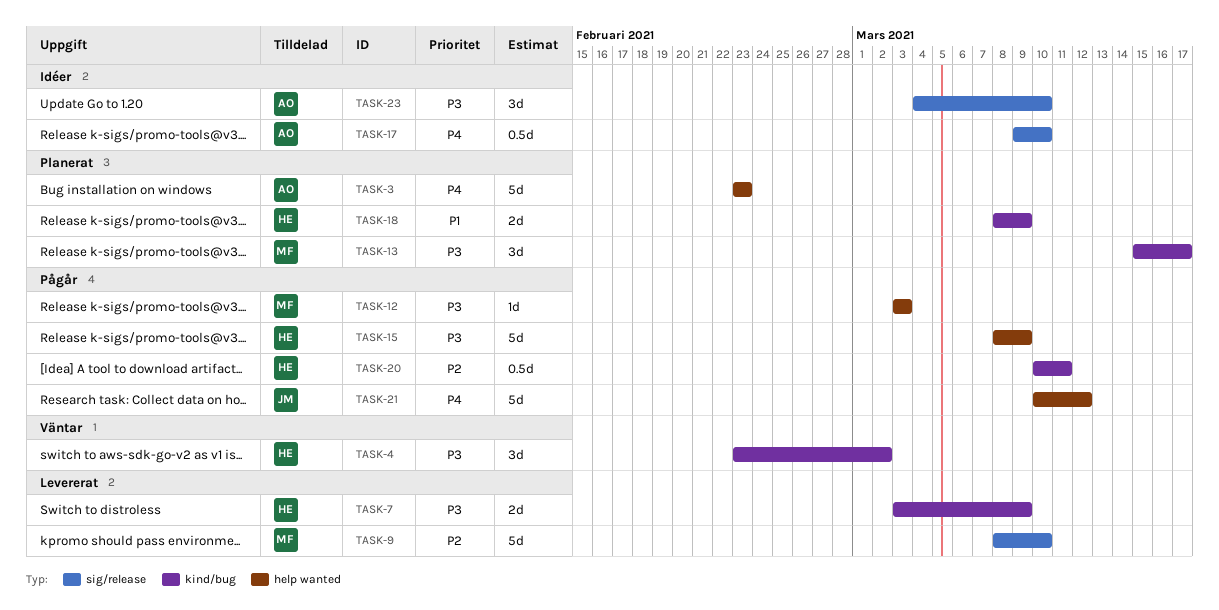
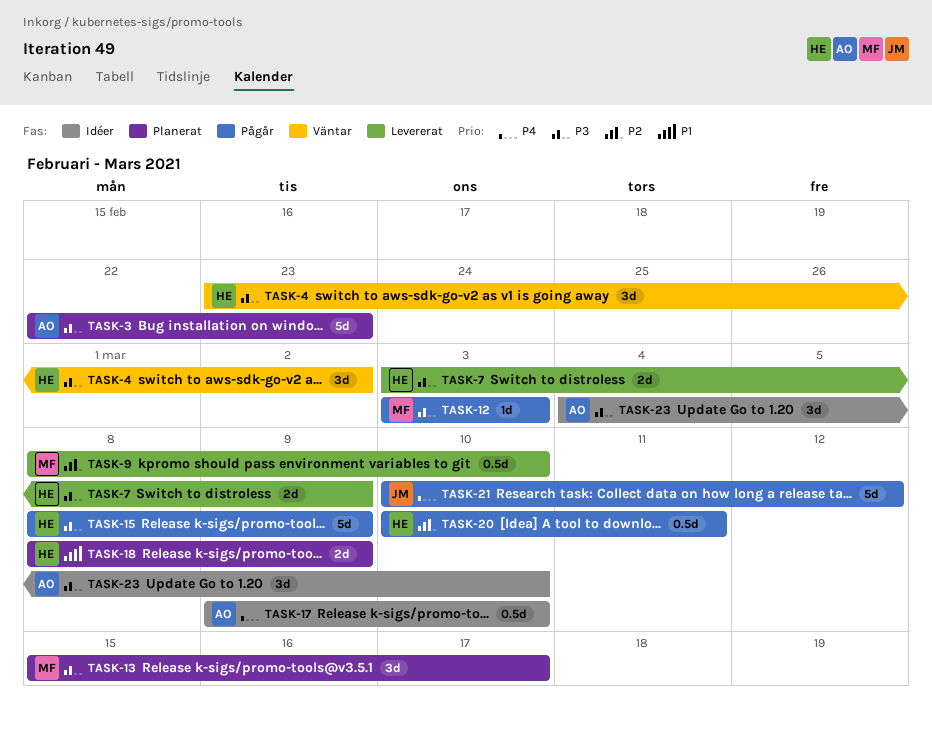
TASK-3, priority: P4 -> P3
TASK-3, start: Feb 23 -> Feb 22
TASK-9, estimate: 5d -> 0.5d

